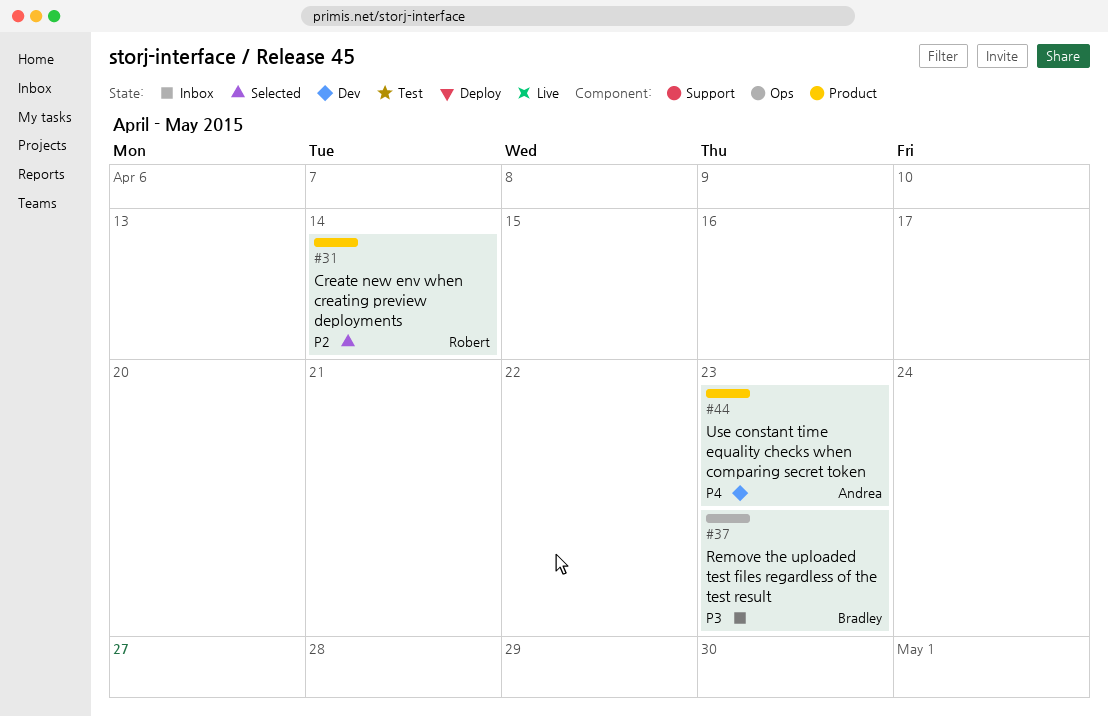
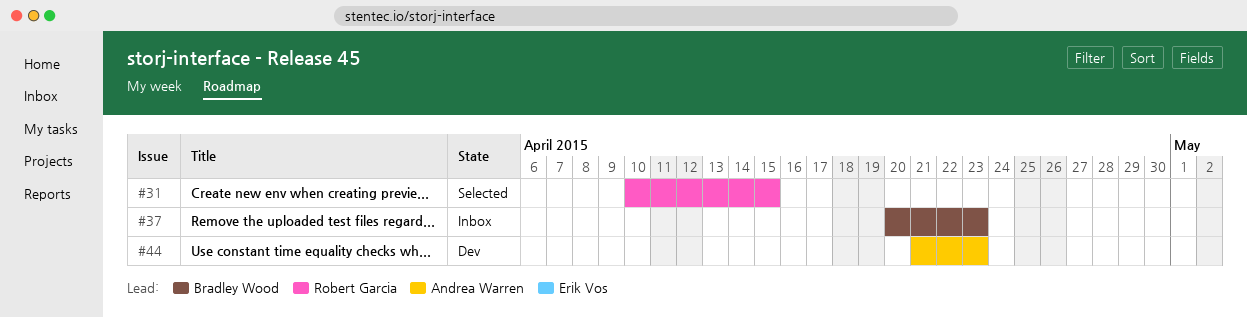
#31, due: Apr 14 -> Apr 15

